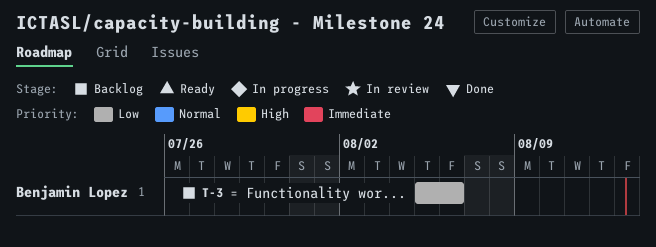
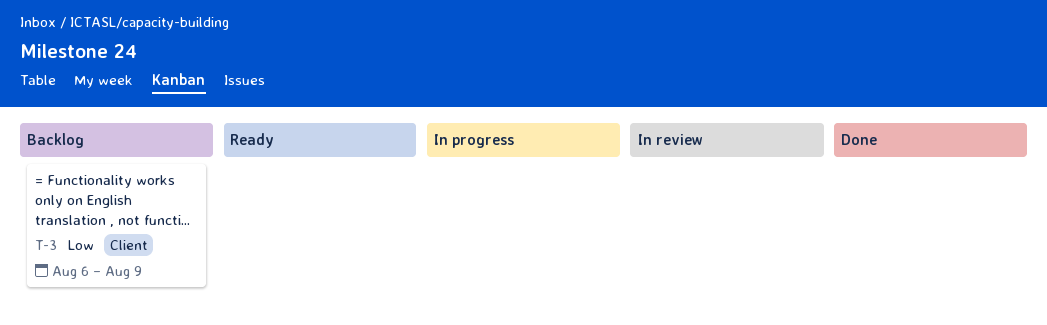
T-3, start: Aug 5 -> Aug 6
T-3, due: Aug 6 -> Aug 9

